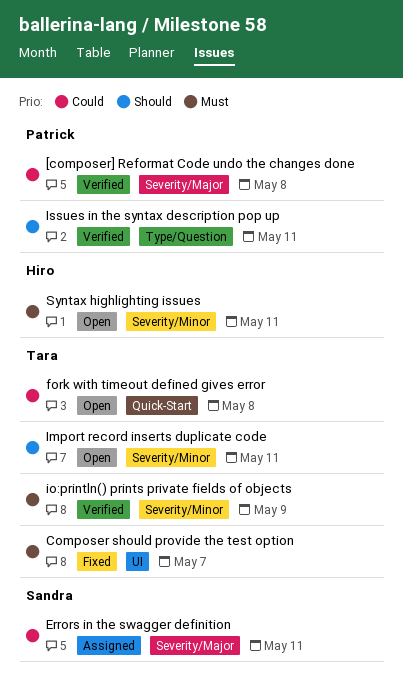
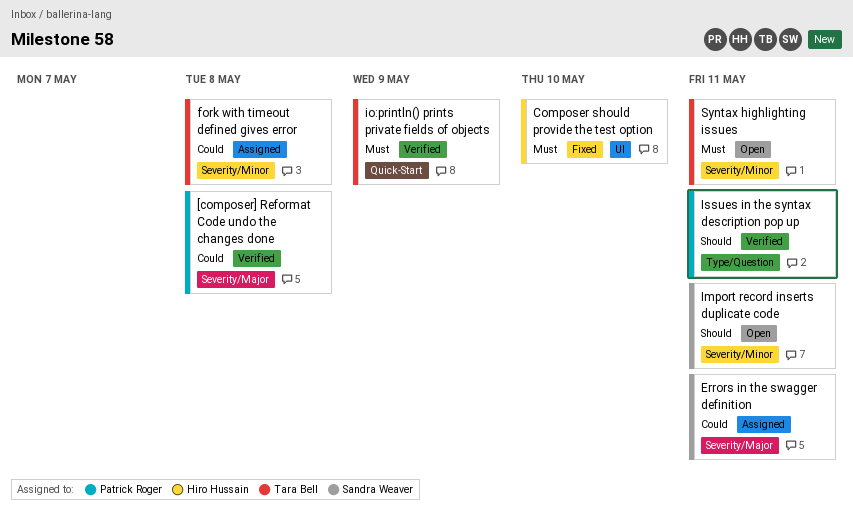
Composer should provide the test option, owner: Tara Bell -> Hiro Hussain
Composer should provide the test option, due: May 7 -> May 10
fork with timeout defined gives error, status: Open -> Assigned
fork with timeout defined gives error, label: Quick-Start -> Severity/Minor
Import record inserts duplicate code, owner: Tara Bell -> Sandra Weaver
io:println() prints private fields of objects, label: Severity/Minor -> Quick-Start
Syntax highlighting issues, owner: Hiro Hussain -> Tara Bell

